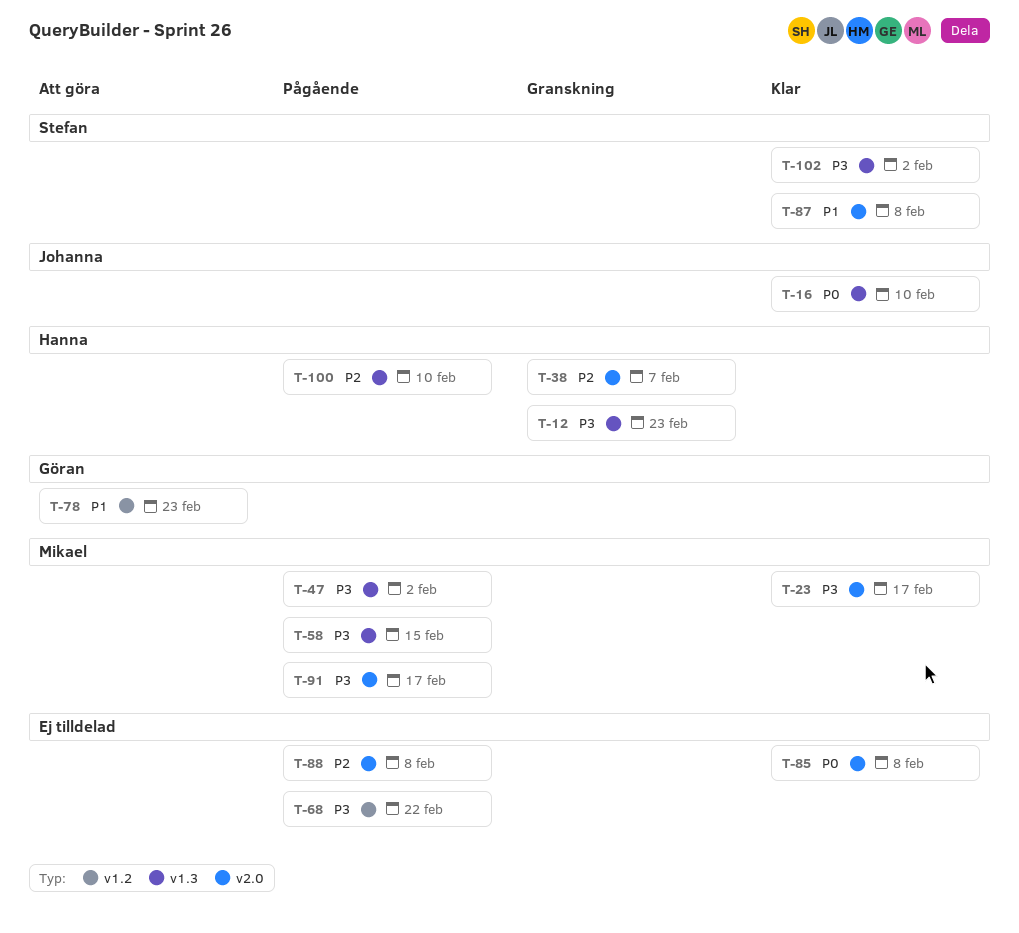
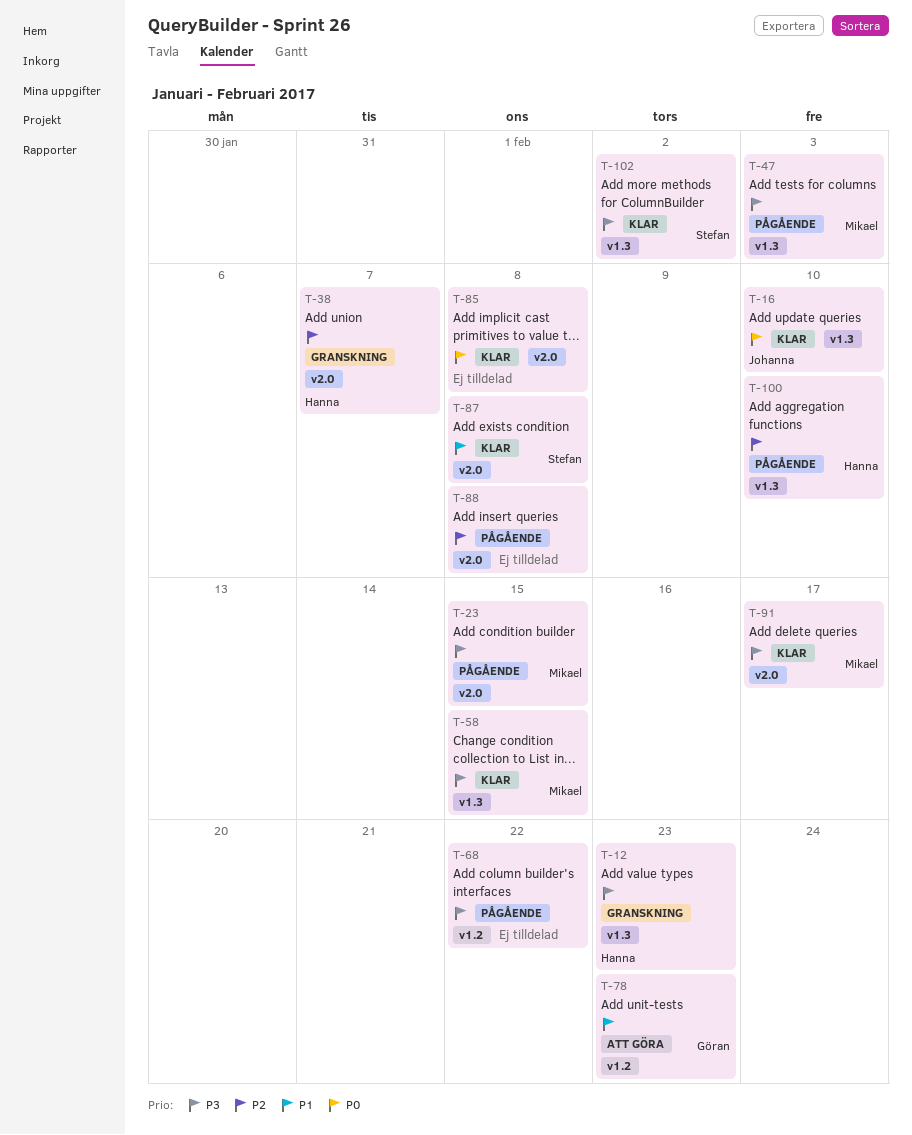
T-23, status: Klar -> Pågående
T-23, due: Feb 17 -> Feb 15
T-47, due: Feb 2 -> Feb 3
T-58, status: Pågående -> Klar
T-91, status: Pågående -> Klar

